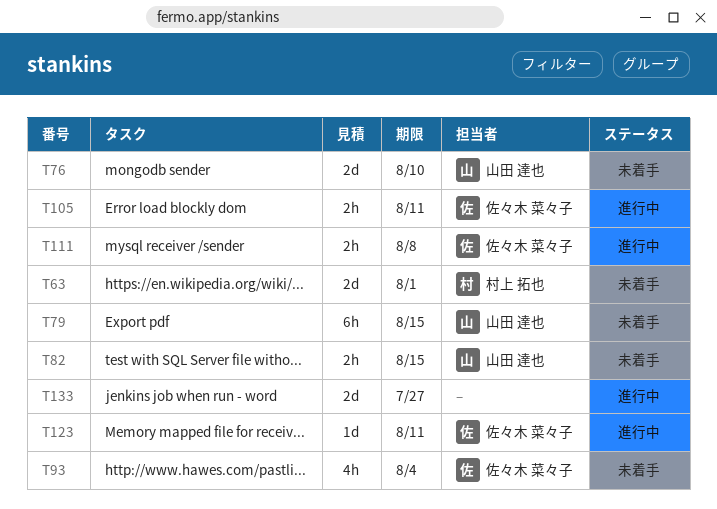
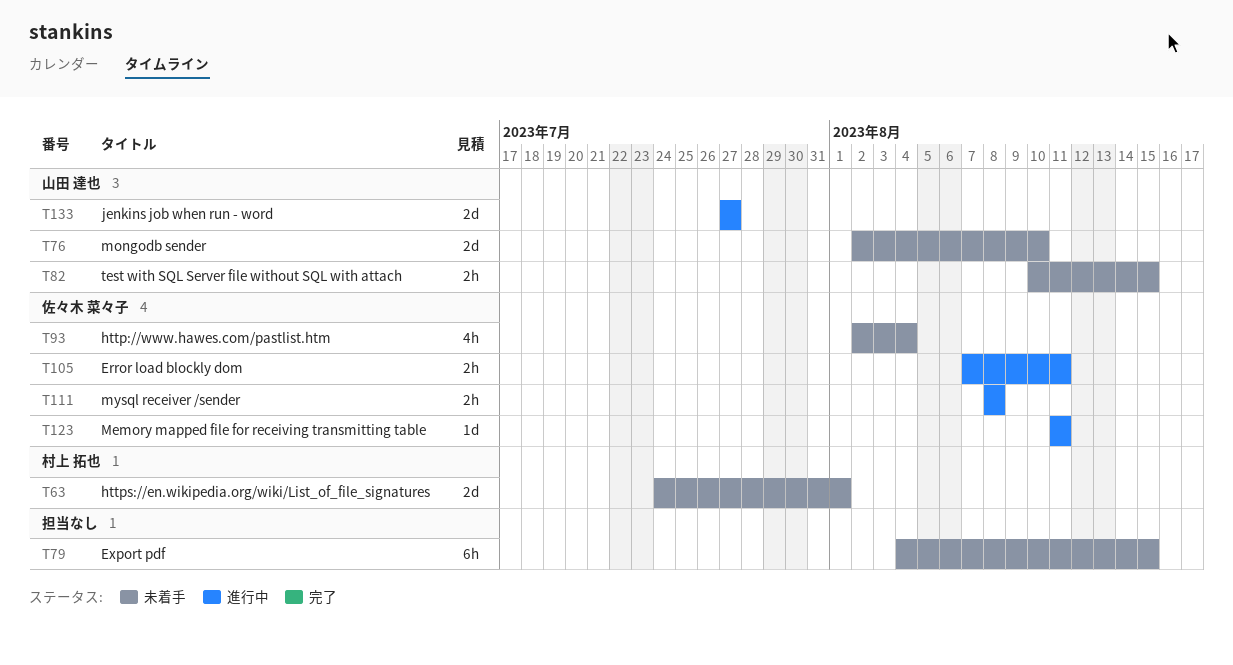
T79, owner: 山田 達也 -> none
T133, owner: none -> 山田 達也

